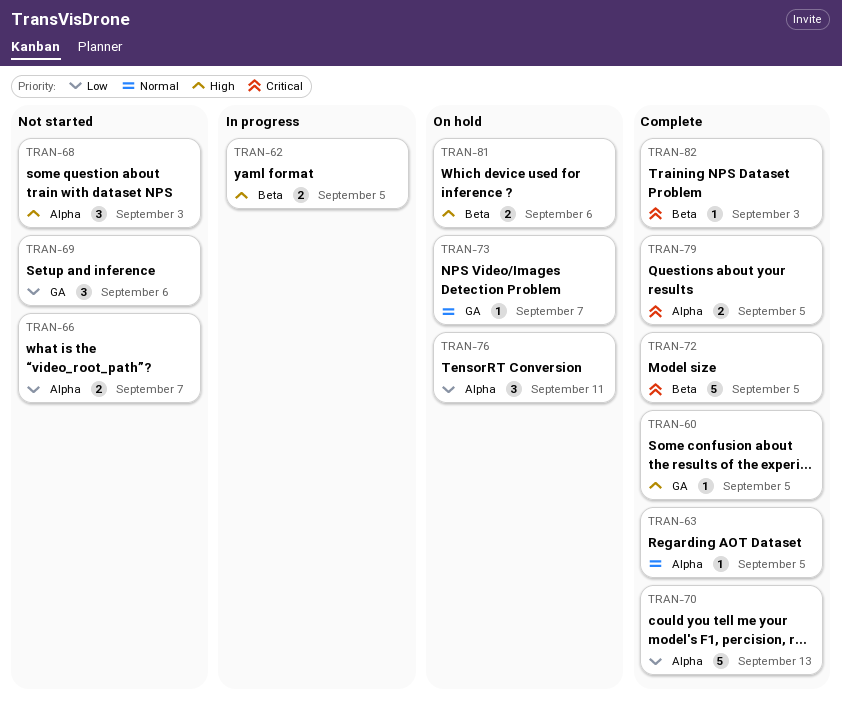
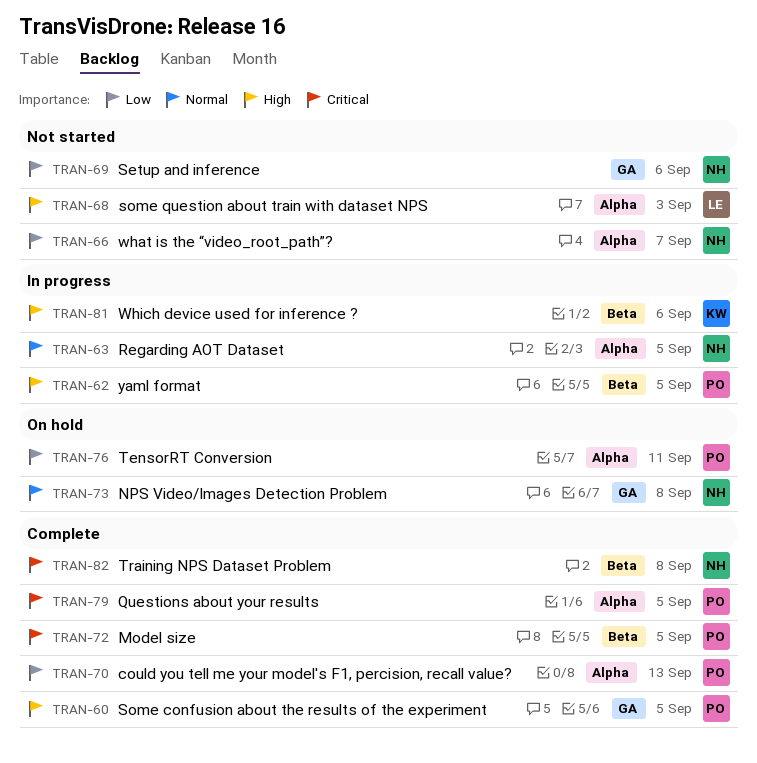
TRAN-63, status: Complete -> In progress
TRAN-73, due: Sep 7 -> Sep 8
TRAN-81, status: On hold -> In progress
TRAN-82, due: Sep 3 -> Sep 8

